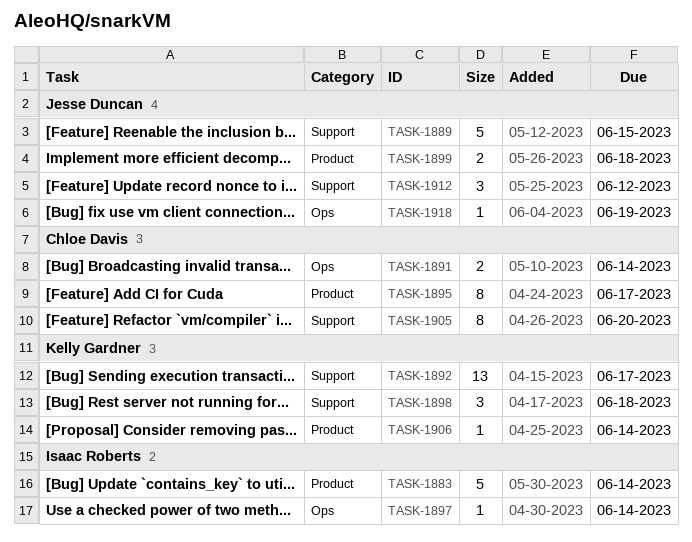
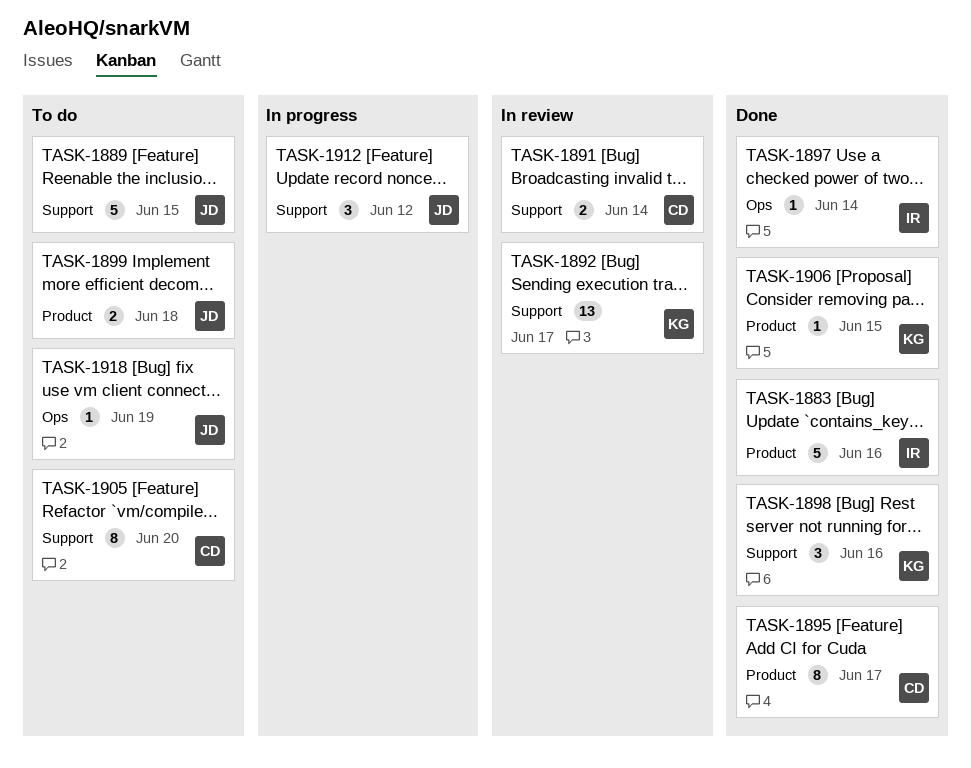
TASK-1883, due: Jun 14 -> Jun 16
TASK-1891, label: Ops -> Support
TASK-1898, due: Jun 18 -> Jun 16
TASK-1906, due: Jun 14 -> Jun 15

